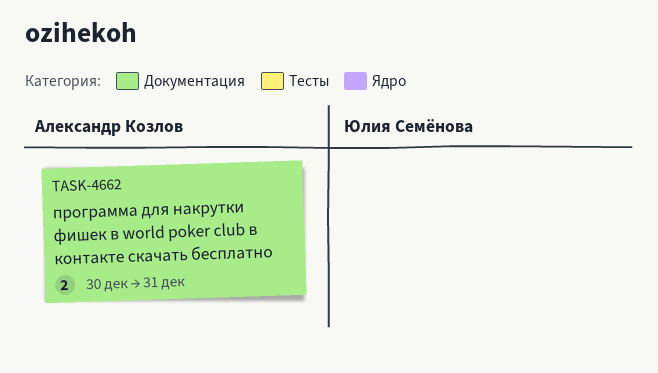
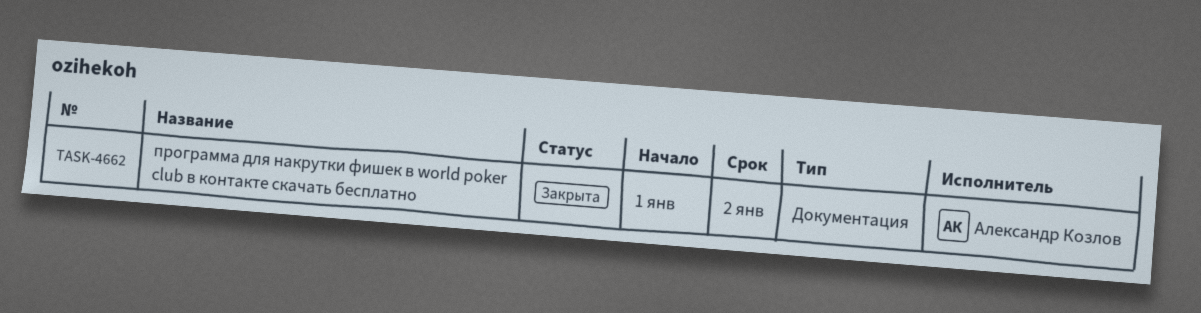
TASK-4662, start: Dec 30 -> Jan 1
TASK-4662, due: Dec 31 -> Jan 2

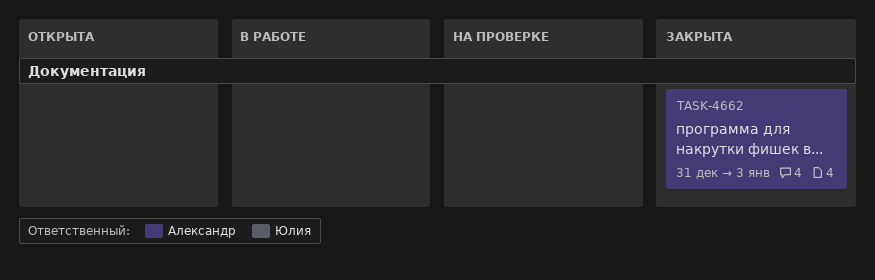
TASK-4662, start: Jan 1 -> Dec 31
TASK-4662, due: Jan 2 -> Jan 3

